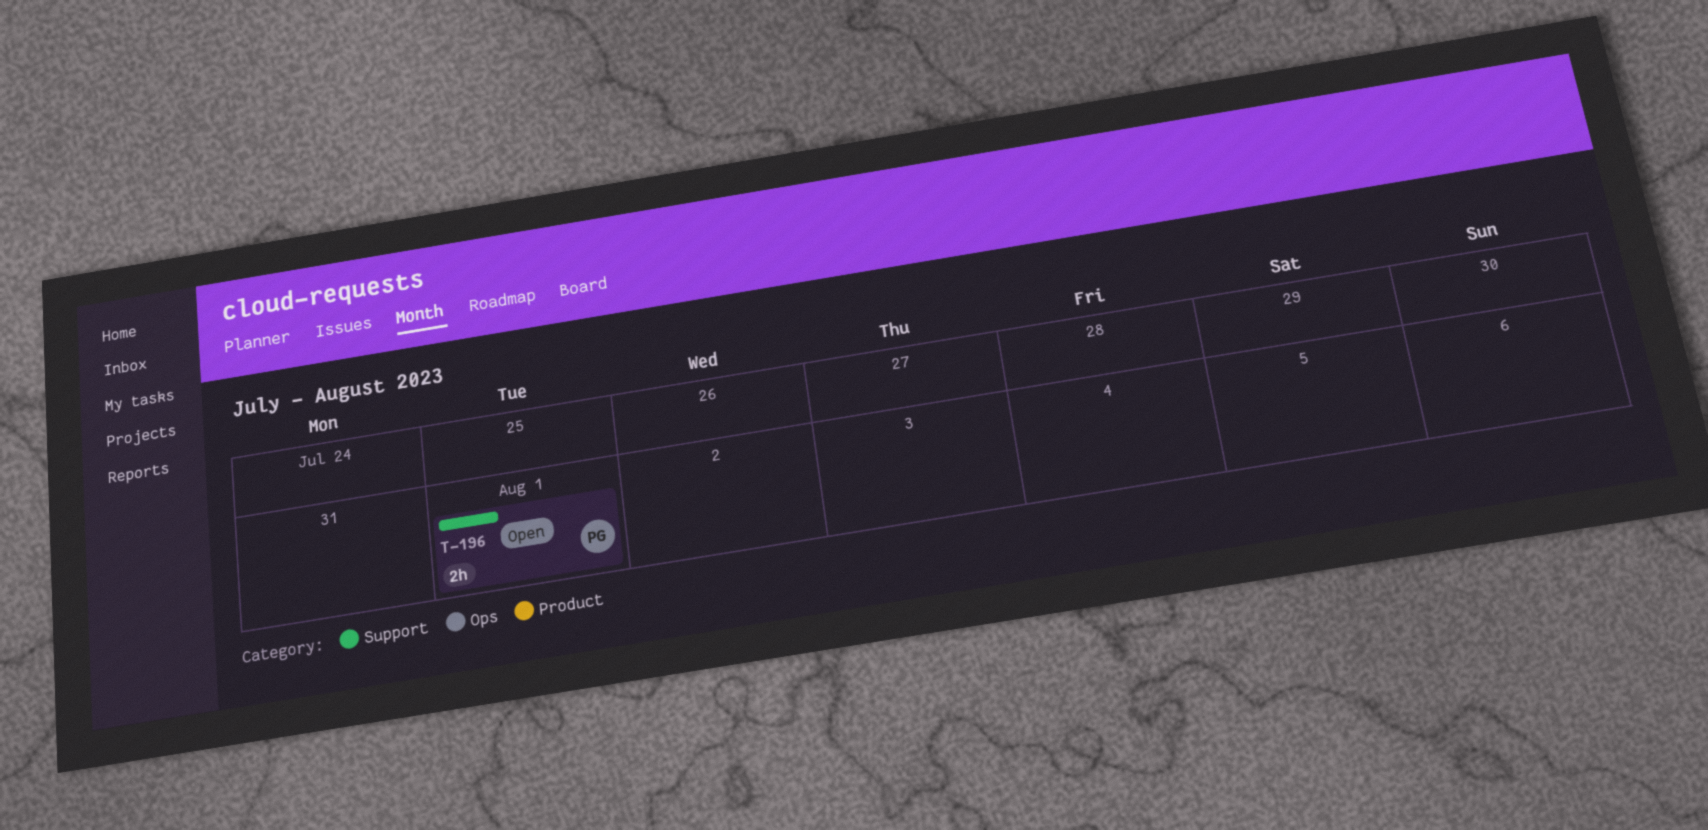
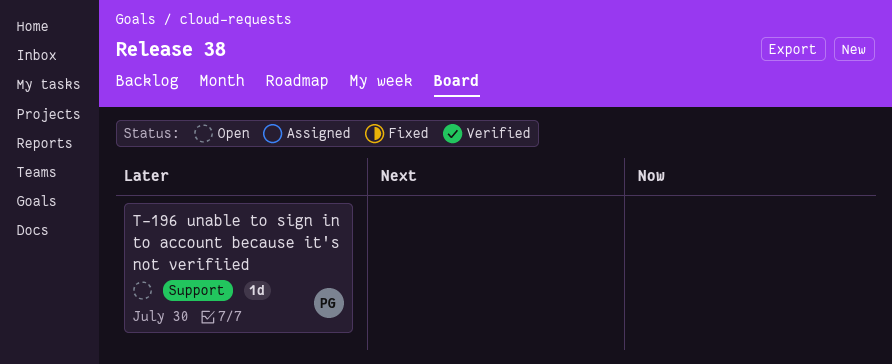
T-196, estimate: 2h -> 1d
T-196, due: Aug 1 -> Jul 30

